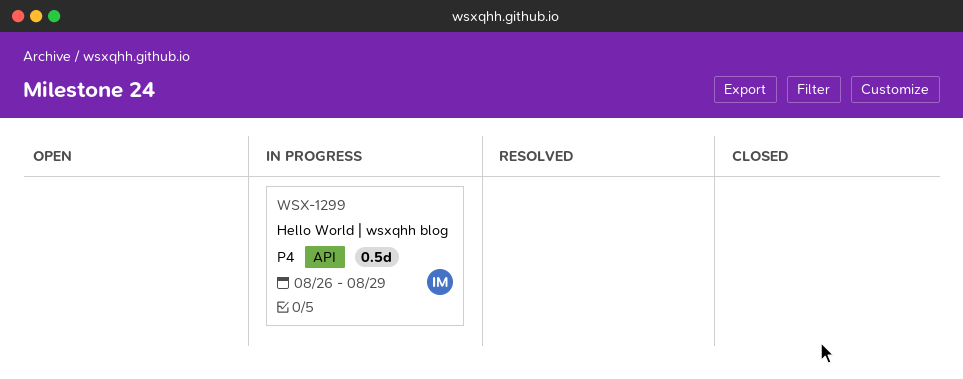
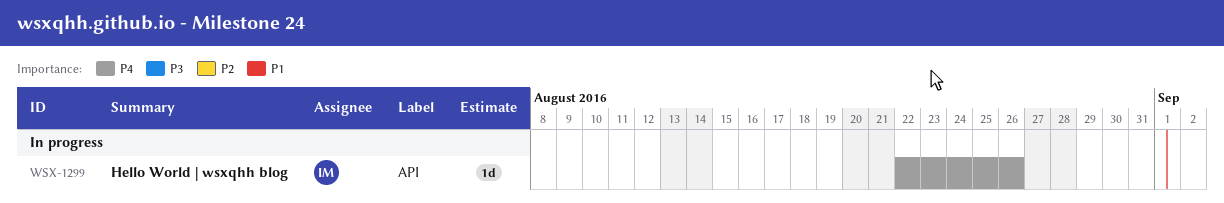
WSX-1299, estimate: 0.5d -> 1d
WSX-1299, start: Aug 26 -> Aug 22
WSX-1299, due: Aug 29 -> Aug 26

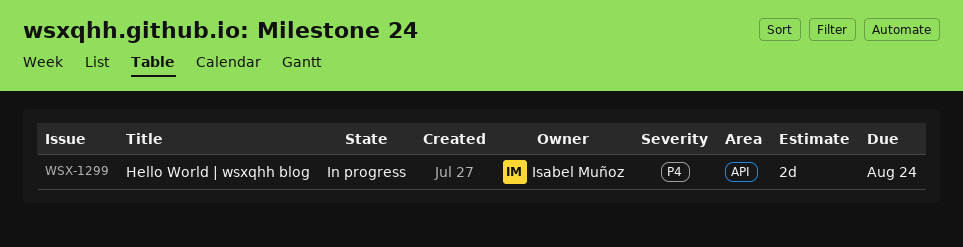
WSX-1299, estimate: 1d -> 2d
WSX-1299, due: Aug 26 -> Aug 24

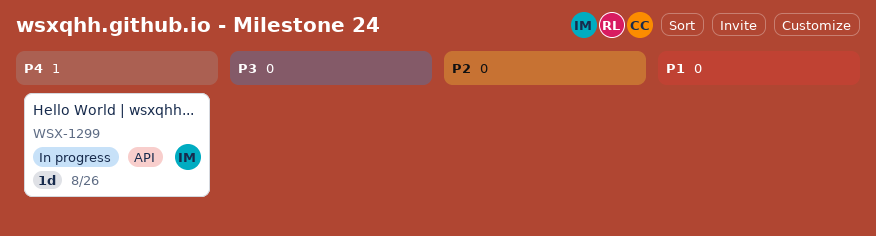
WSX-1299, estimate: 2d -> 1d
WSX-1299, due: Aug 24 -> Aug 26

